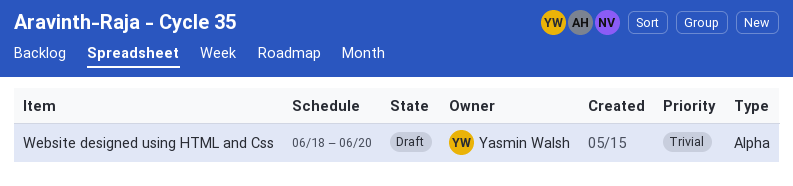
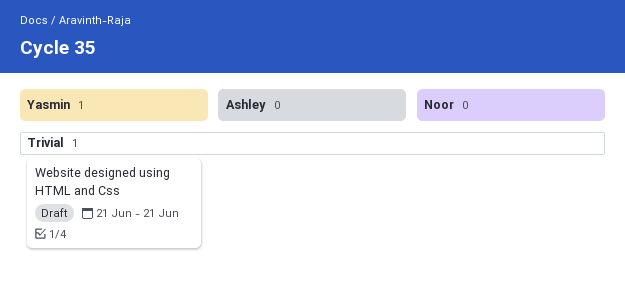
Website designed using HTML and Css, start: Jun 18 -> Jun 21
Website designed using HTML and Css, due: Jun 20 -> Jun 21

